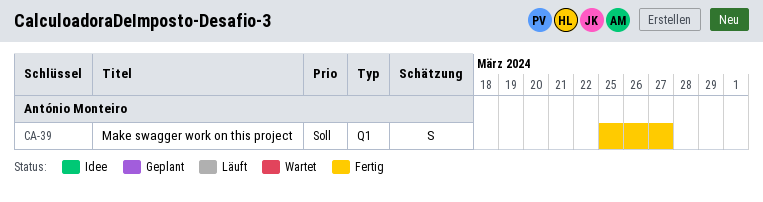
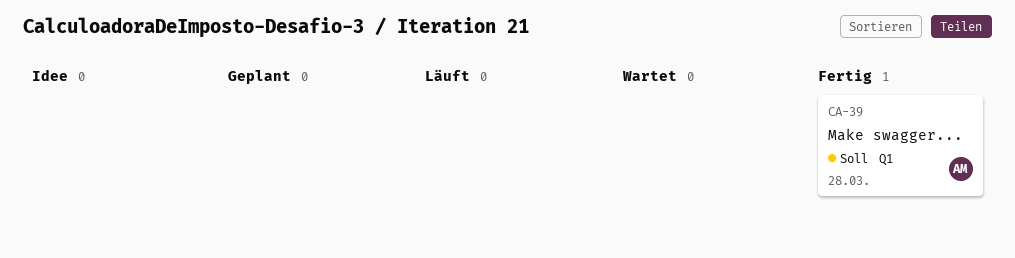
CA-39, due: Mar 27 -> Mar 28

